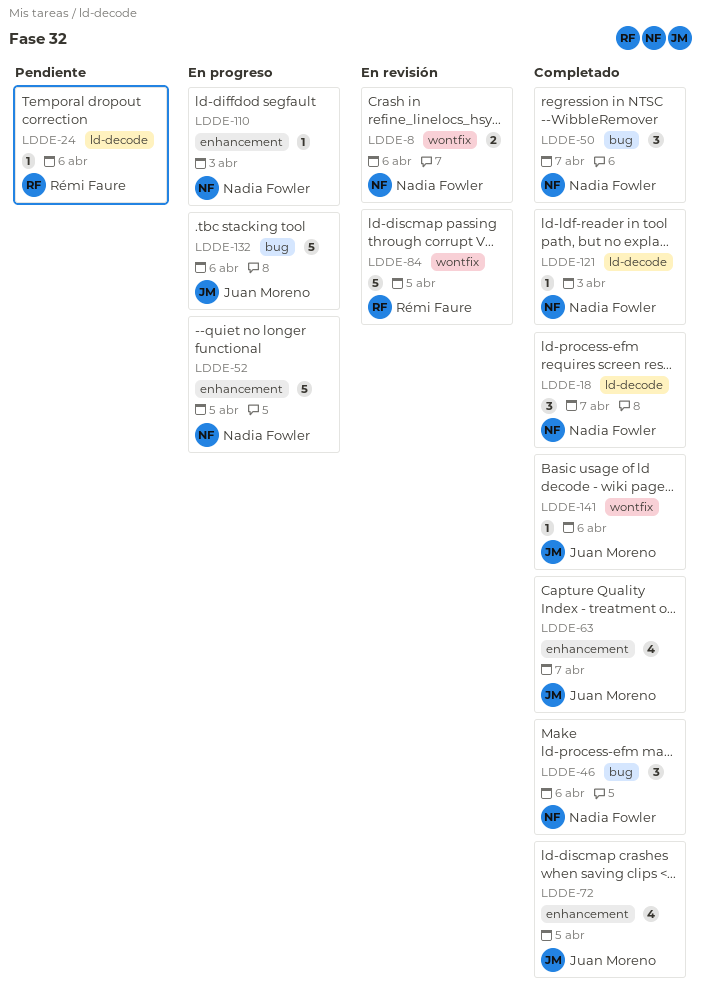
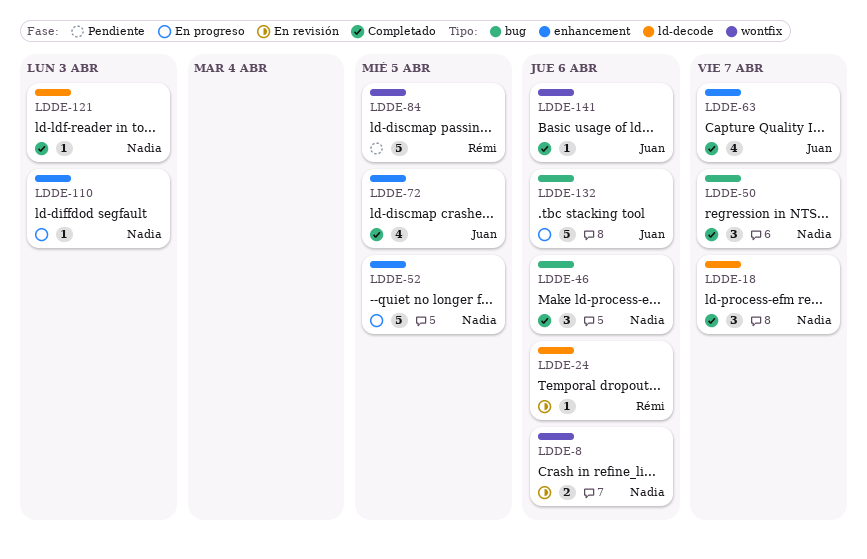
LDDE-24, status: Pendiente -> En revisión
LDDE-84, status: En revisión -> Pendiente

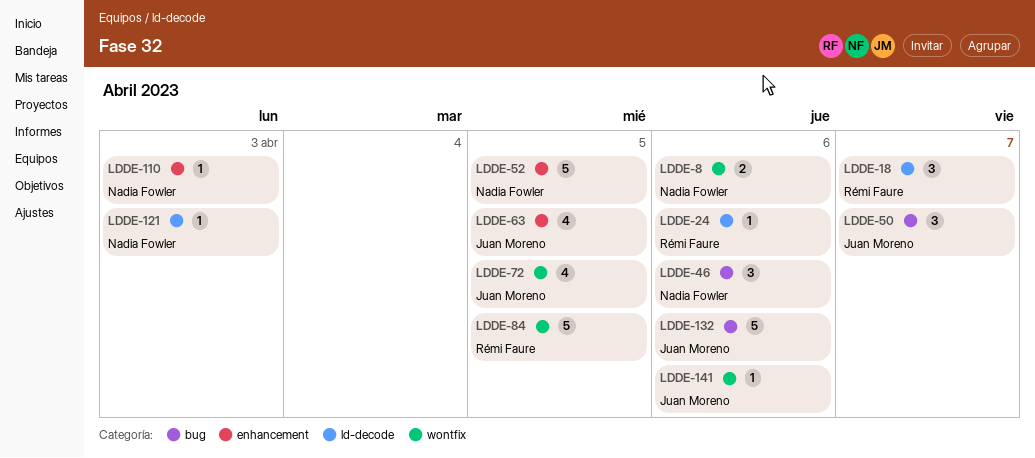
LDDE-18, owner: Nadia Fowler -> Rémi Faure
LDDE-50, owner: Nadia Fowler -> Juan Moreno
LDDE-63, due: Apr 7 -> Apr 5
LDDE-72, label: enhancement -> wontfix

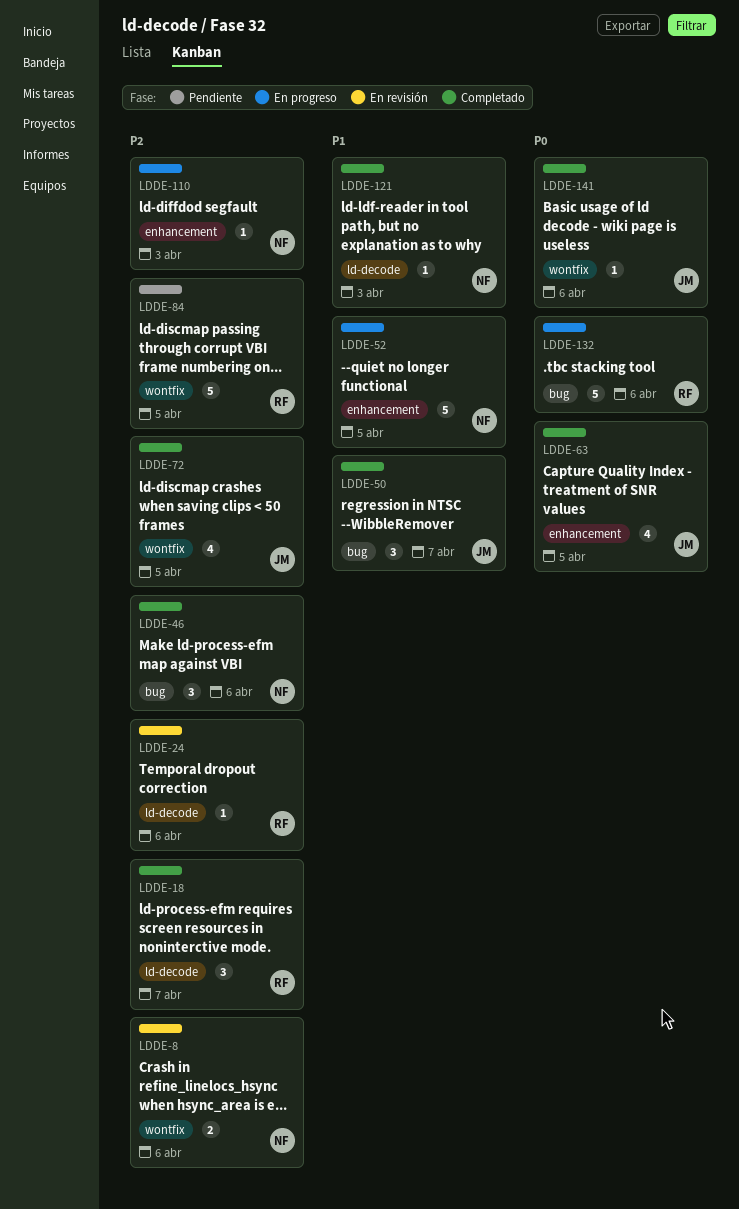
LDDE-132, owner: Juan Moreno -> Rémi Faure

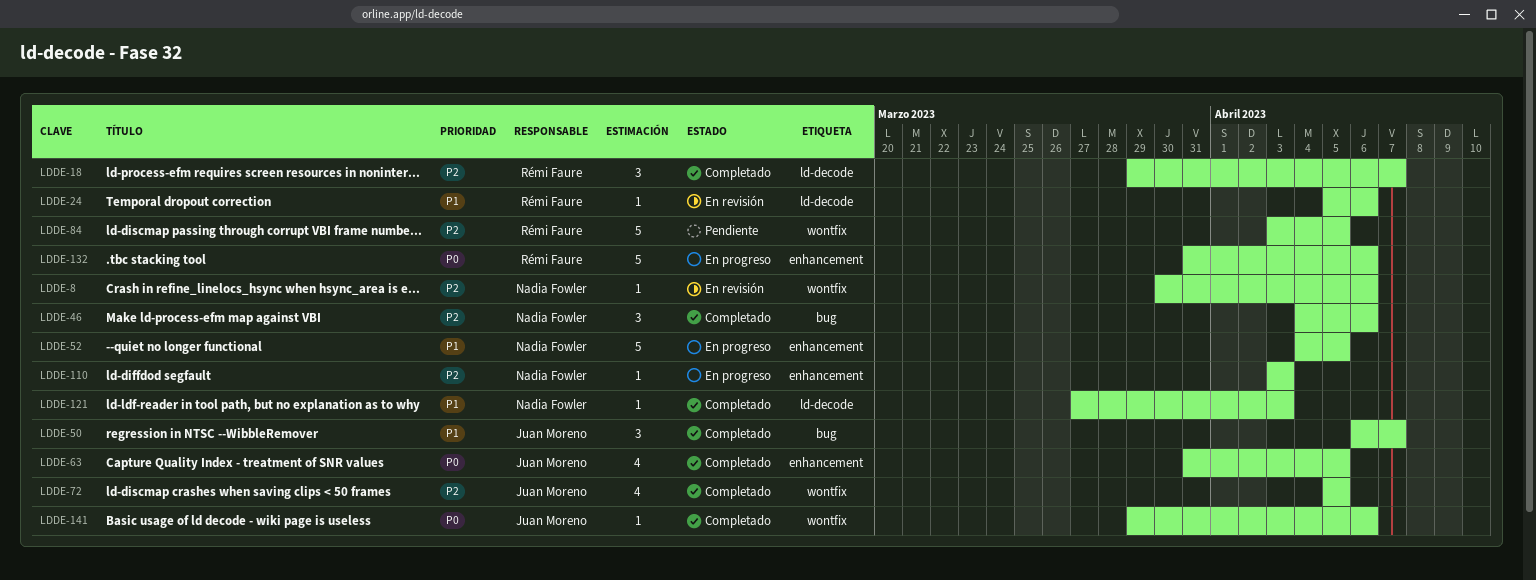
LDDE-8, estimate: 2 -> 1
LDDE-24, priority: P2 -> P1
LDDE-132, label: bug -> enhancement

